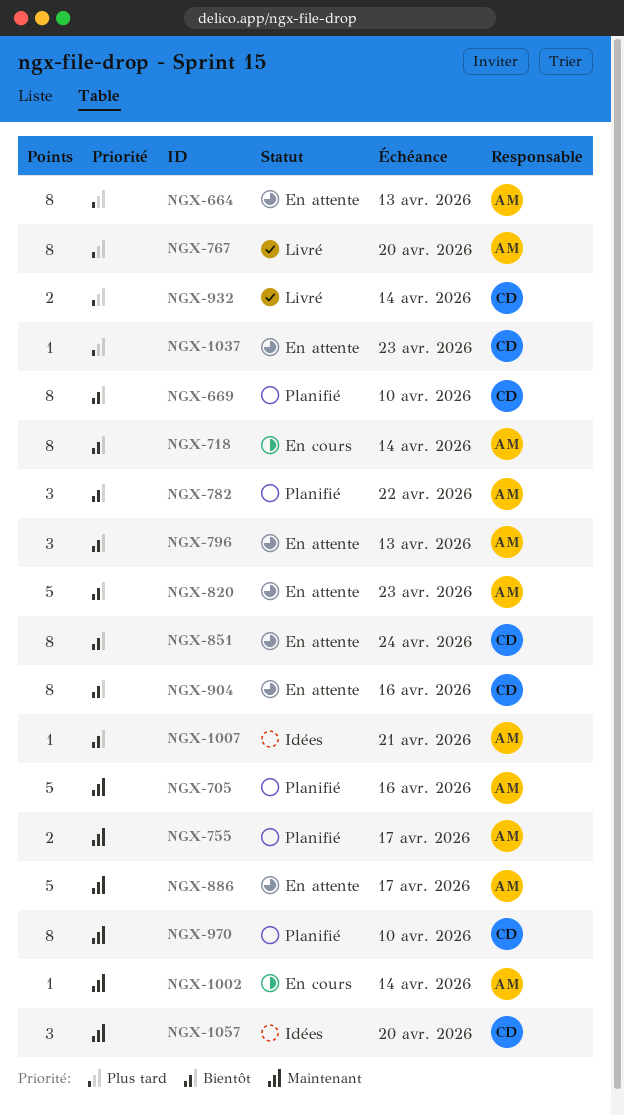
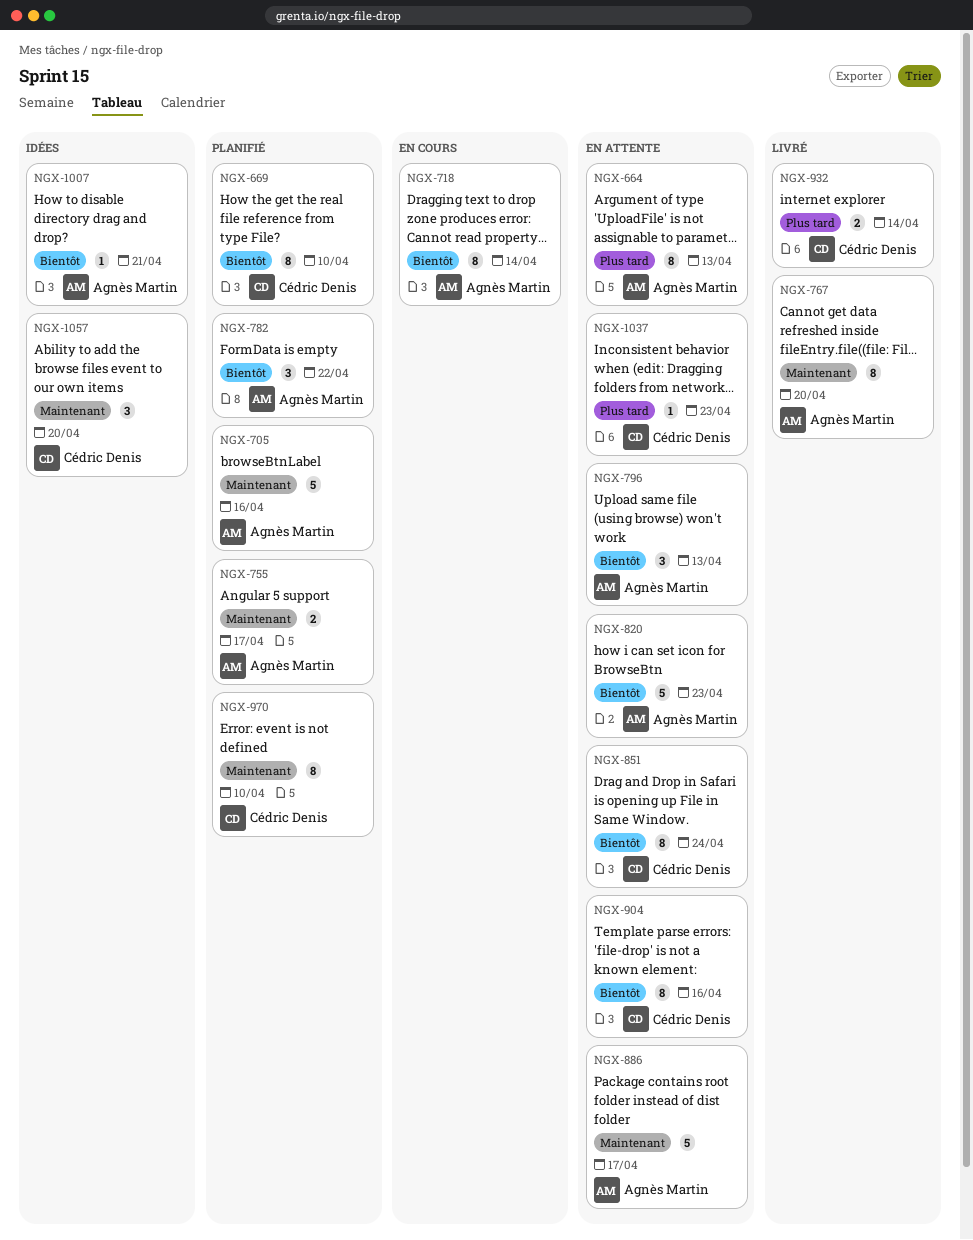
NGX-767, priority: Plus tard -> Maintenant
NGX-1002: present -> none

